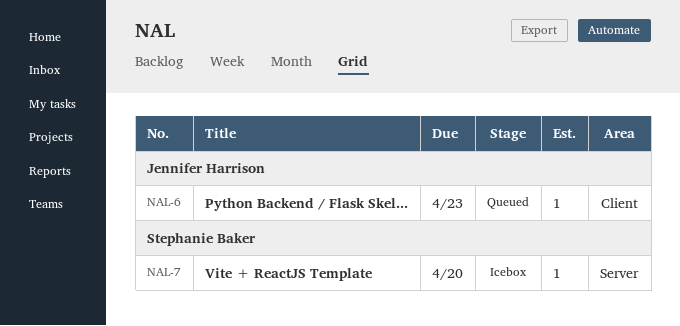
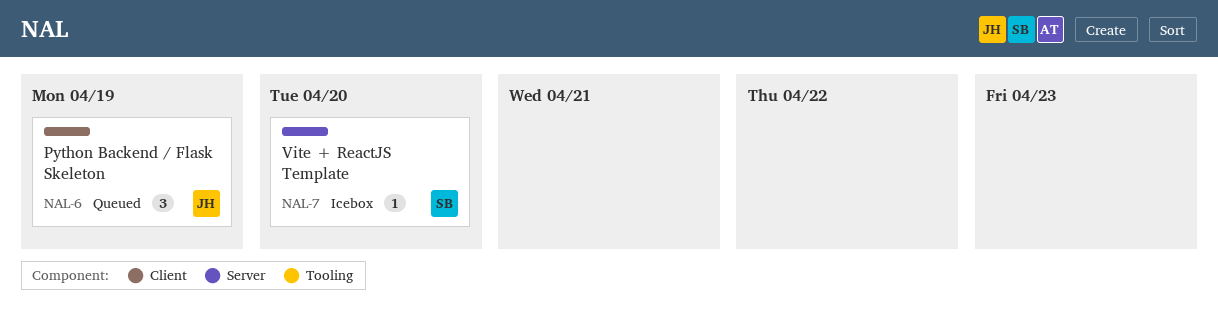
NAL-6, estimate: 1 -> 3
NAL-6, due: Apr 23 -> Apr 19

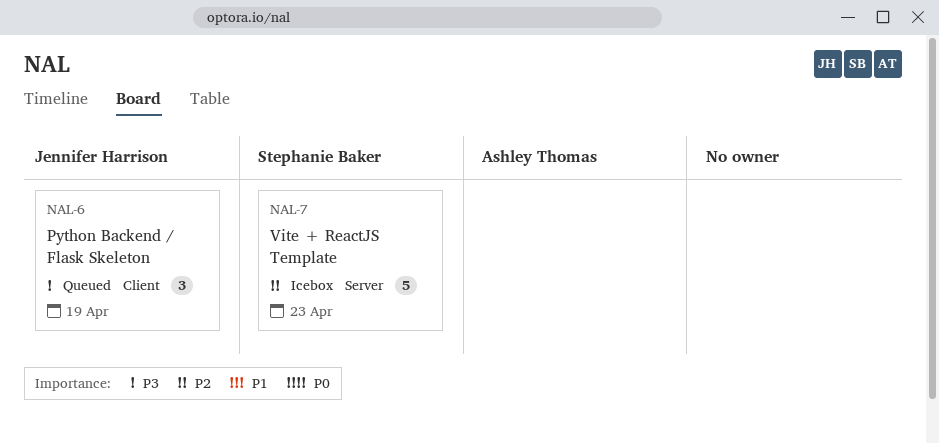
NAL-7, estimate: 1 -> 5
NAL-7, due: Apr 20 -> Apr 23

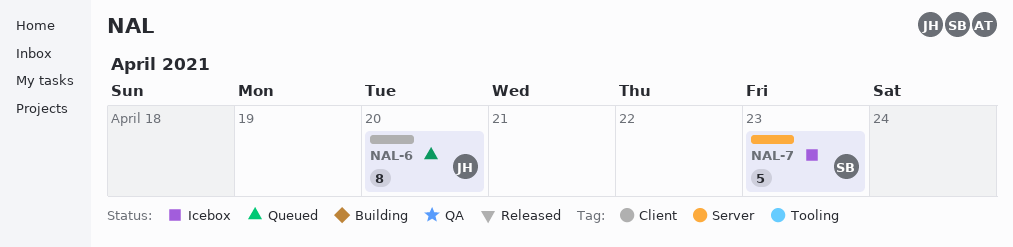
NAL-6, estimate: 3 -> 8
NAL-6, due: Apr 19 -> Apr 20

